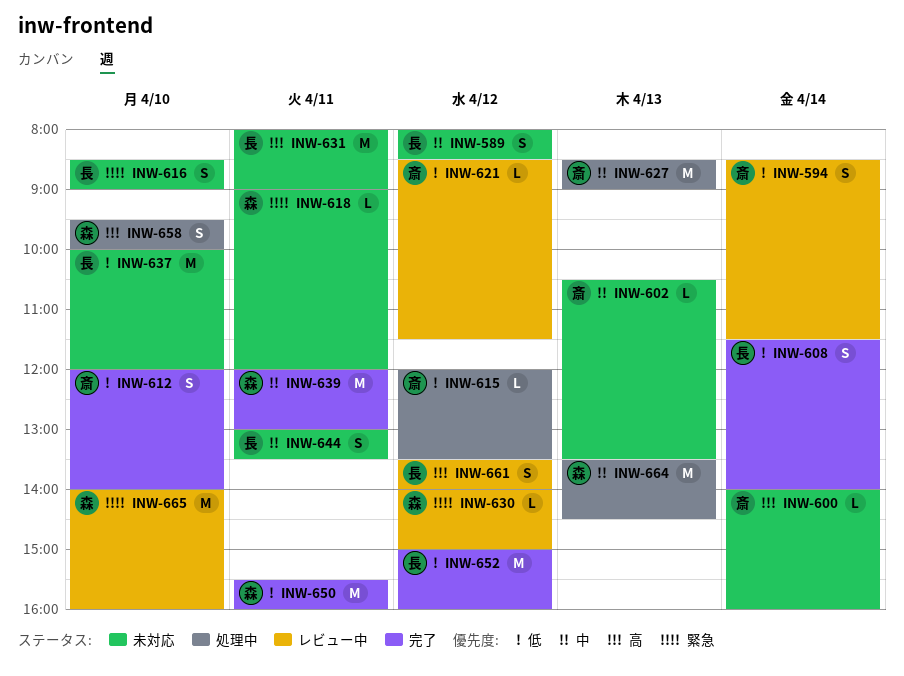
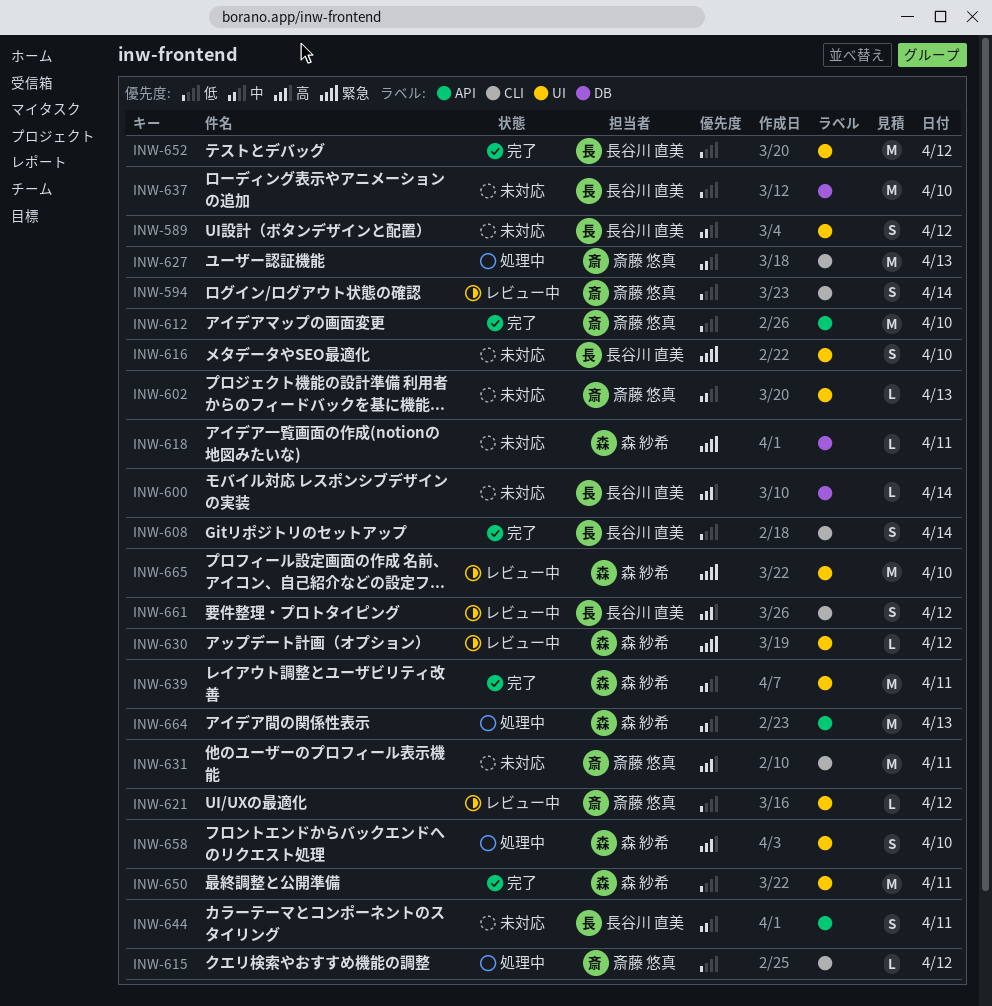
INW-600, owner: 斎藤 悠真 -> 長谷川 直美
INW-612, estimate: S -> M
INW-631, owner: 長谷川 直美 -> 斎藤 悠真

